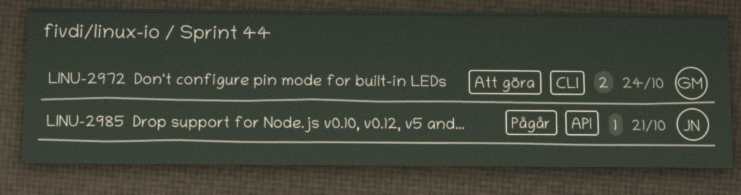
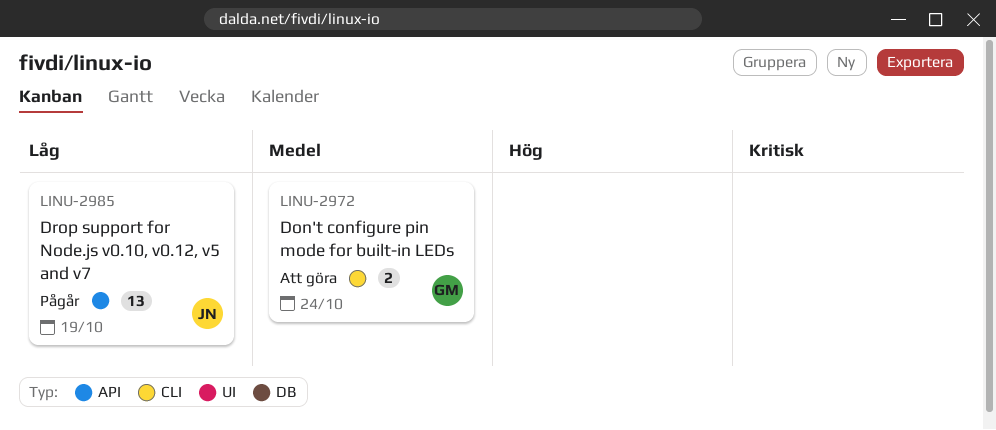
LINU-2985, estimate: 1 -> 13
LINU-2985, due: Oct 21 -> Oct 19

